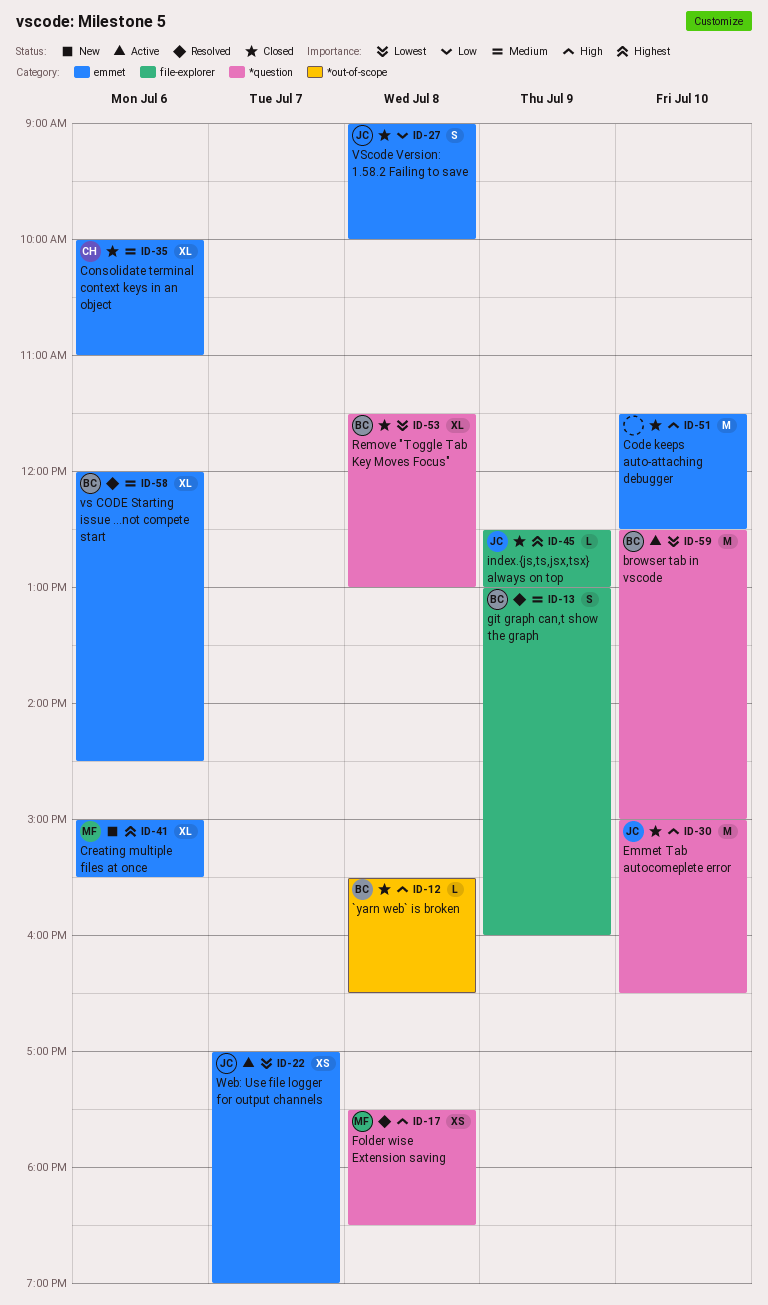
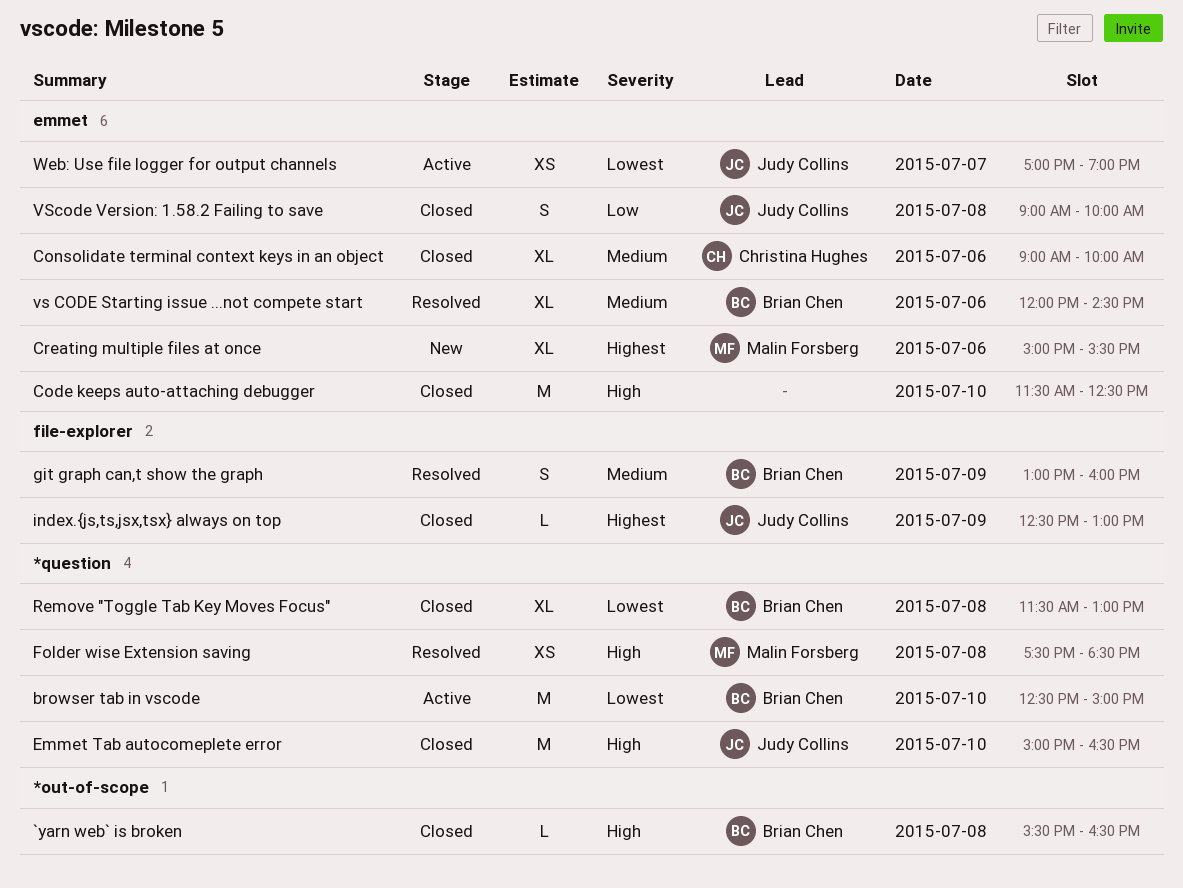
Consolidate terminal context keys in an object, begins: 10:00 -> 09:00
Consolidate terminal context keys in an object, ends: 11:00 -> 10:00

